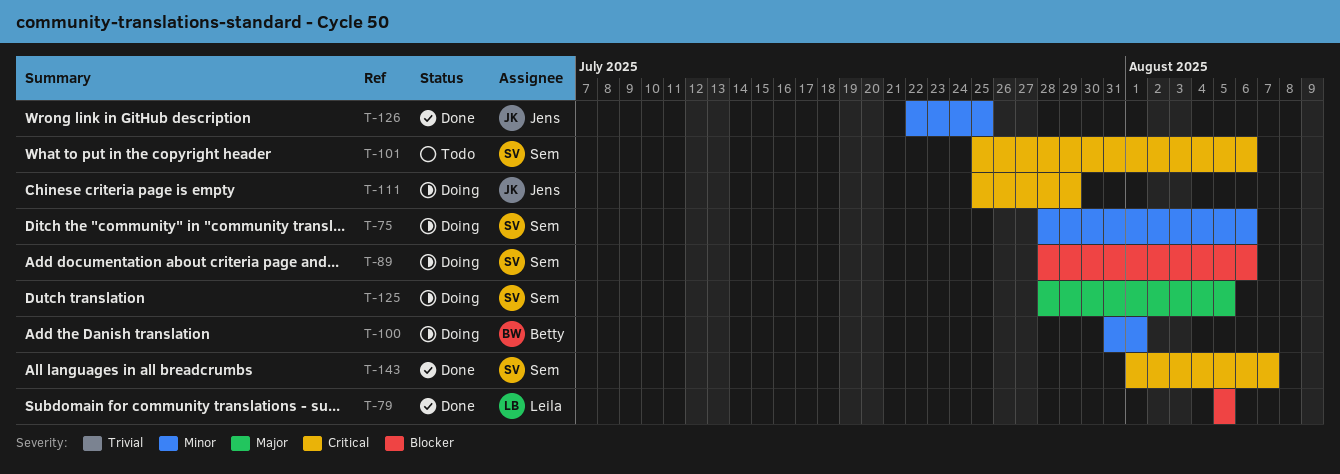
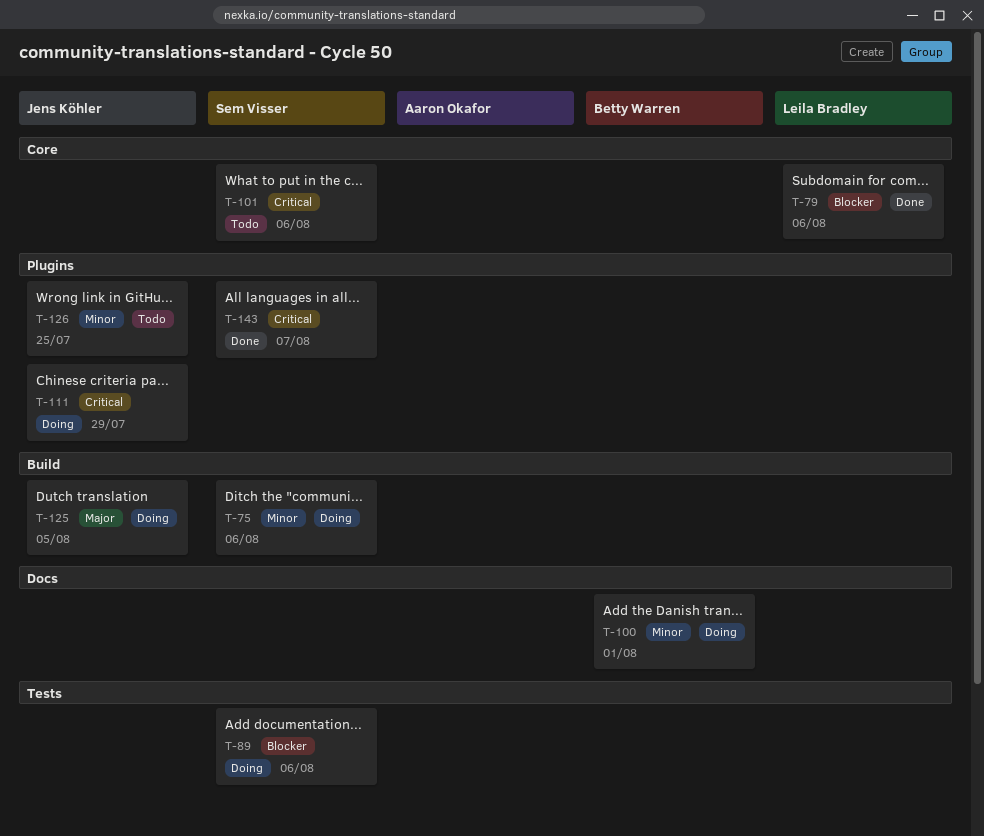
T-79, due: Aug 5 -> Aug 6
T-125, owner: Sem Visser -> Jens Köhler
T-126, status: Done -> Todo

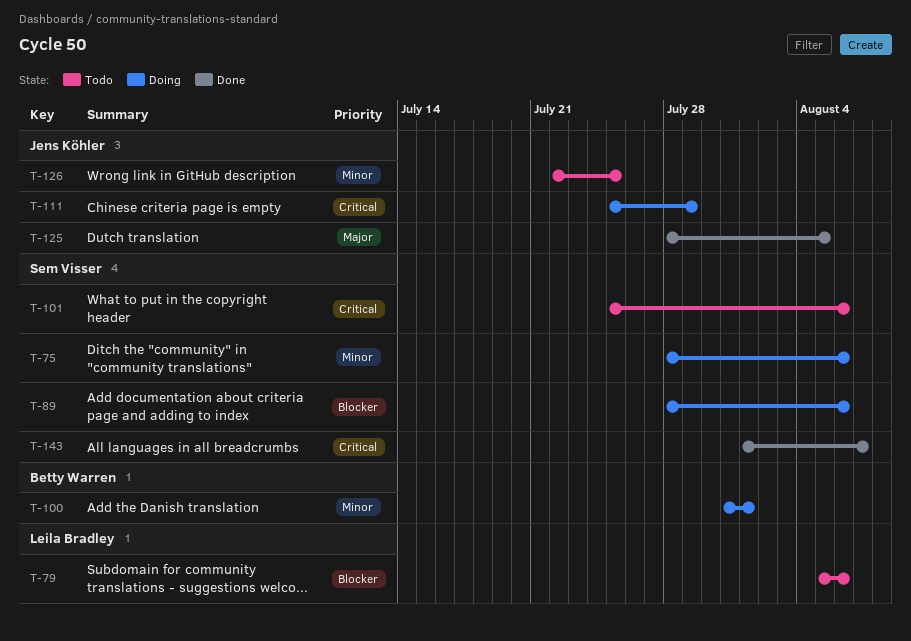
T-79, status: Done -> Todo
T-125, status: Doing -> Done

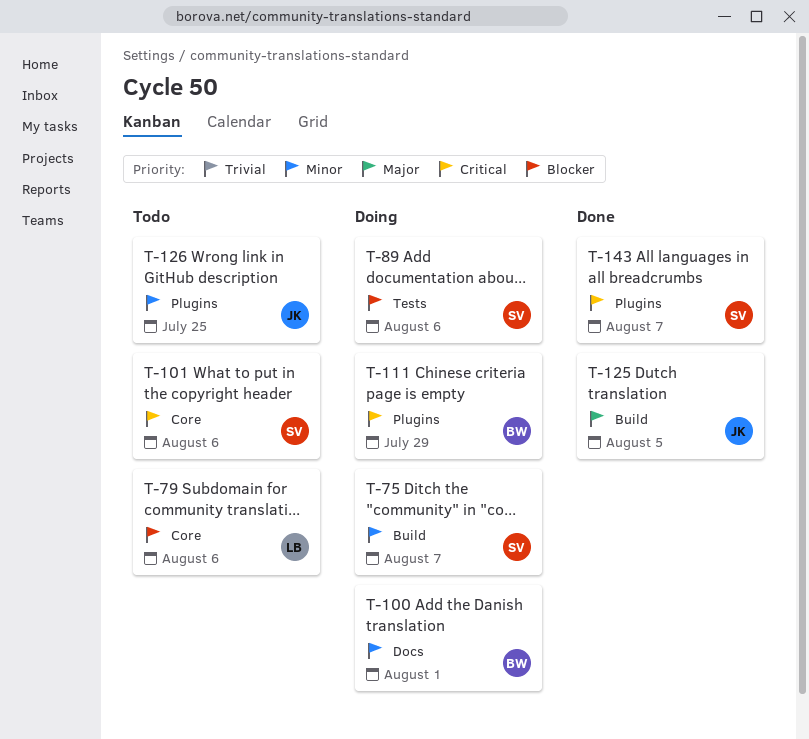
T-75, due: Aug 6 -> Aug 7
T-111, owner: Jens Köhler -> Betty Warren

